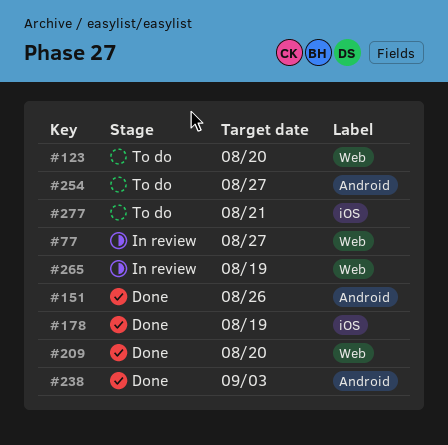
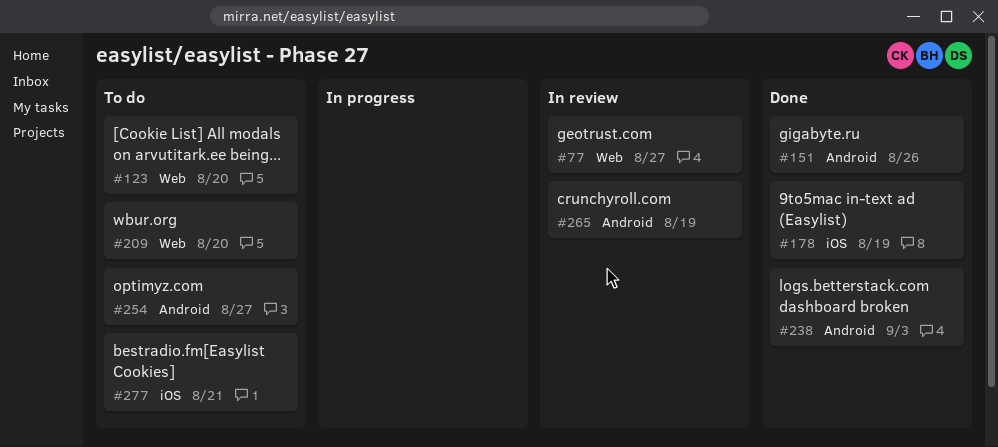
#209, status: Done -> To do
#265, label: Web -> Android

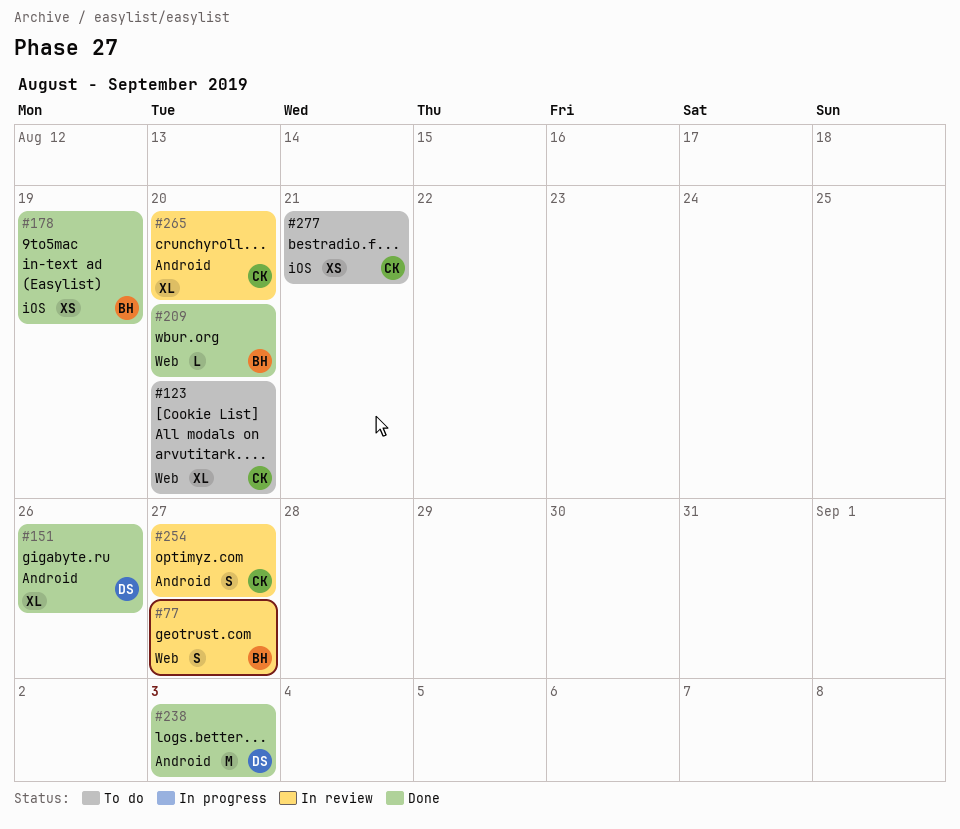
#209, status: To do -> Done
#254, status: To do -> In review
#265, due: Aug 19 -> Aug 20

